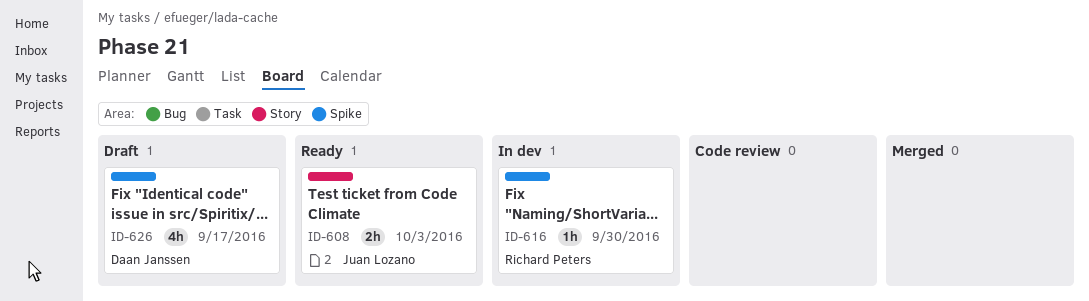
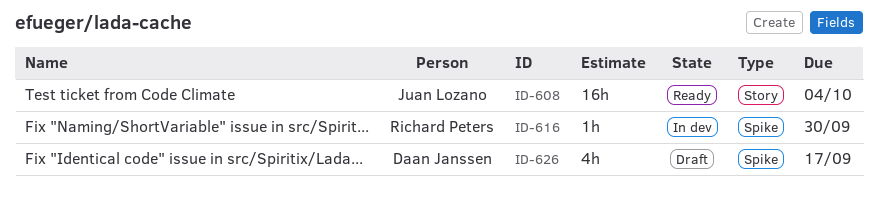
ID-608, estimate: 2h -> 16h
ID-608, due: Oct 3 -> Oct 4

